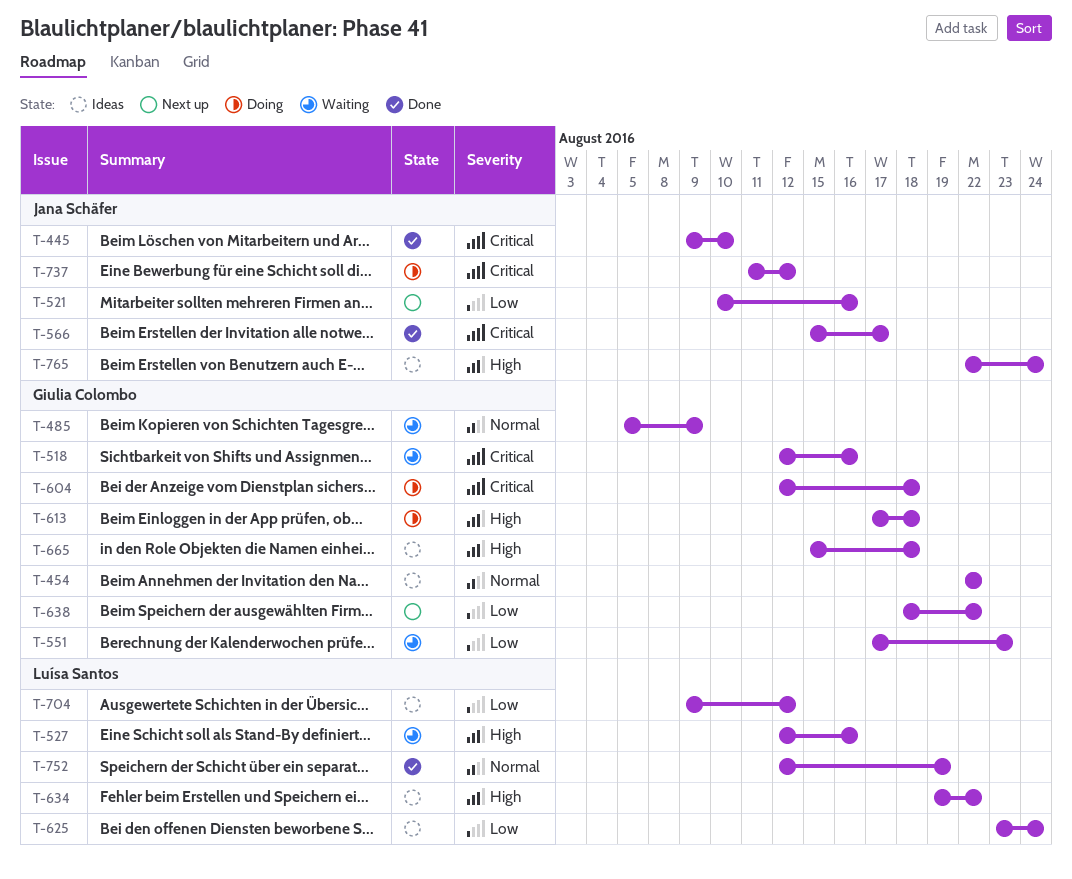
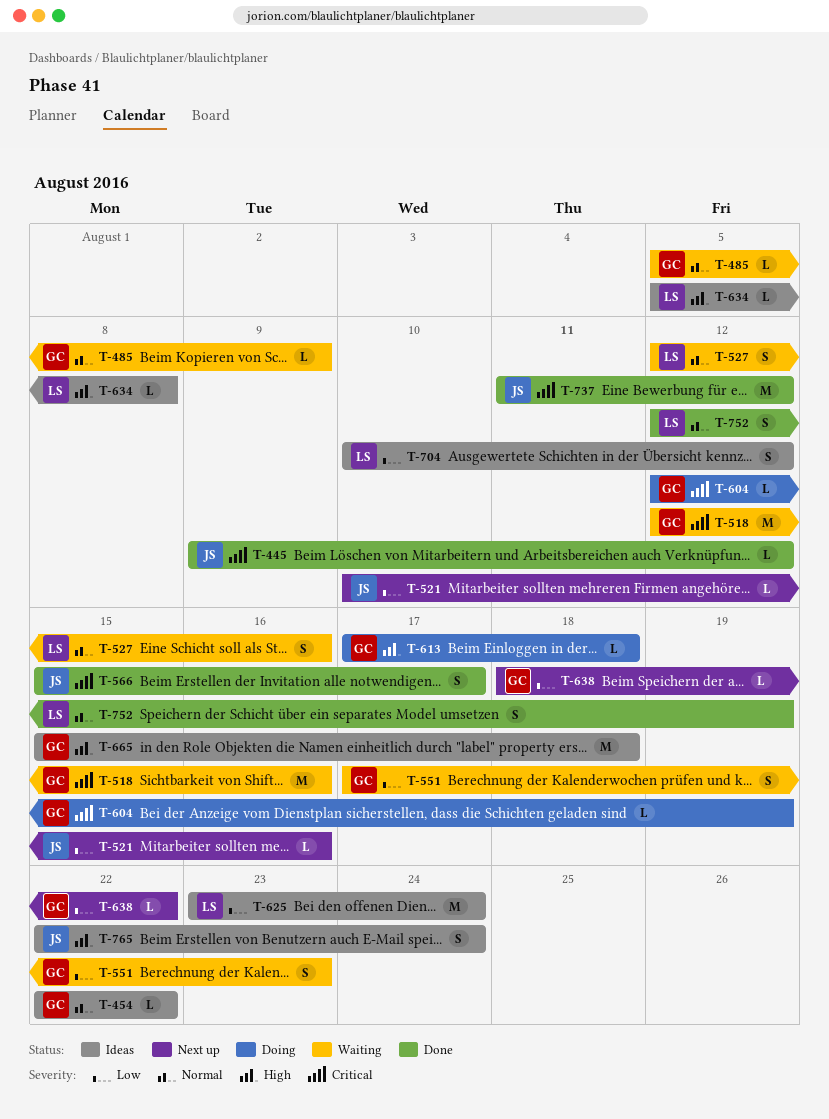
T-445, due: Aug 10 -> Aug 12
T-527, priority: High -> Normal
T-604, due: Aug 18 -> Aug 19
T-634, start: Aug 19 -> Aug 5
T-634, due: Aug 22 -> Aug 8
T-704, start: Aug 9 -> Aug 10
T-737, status: Doing -> Done

